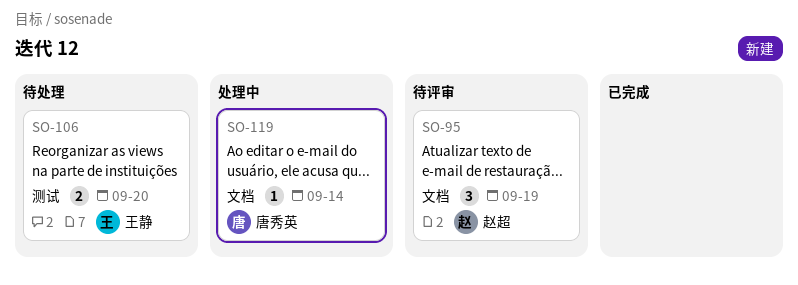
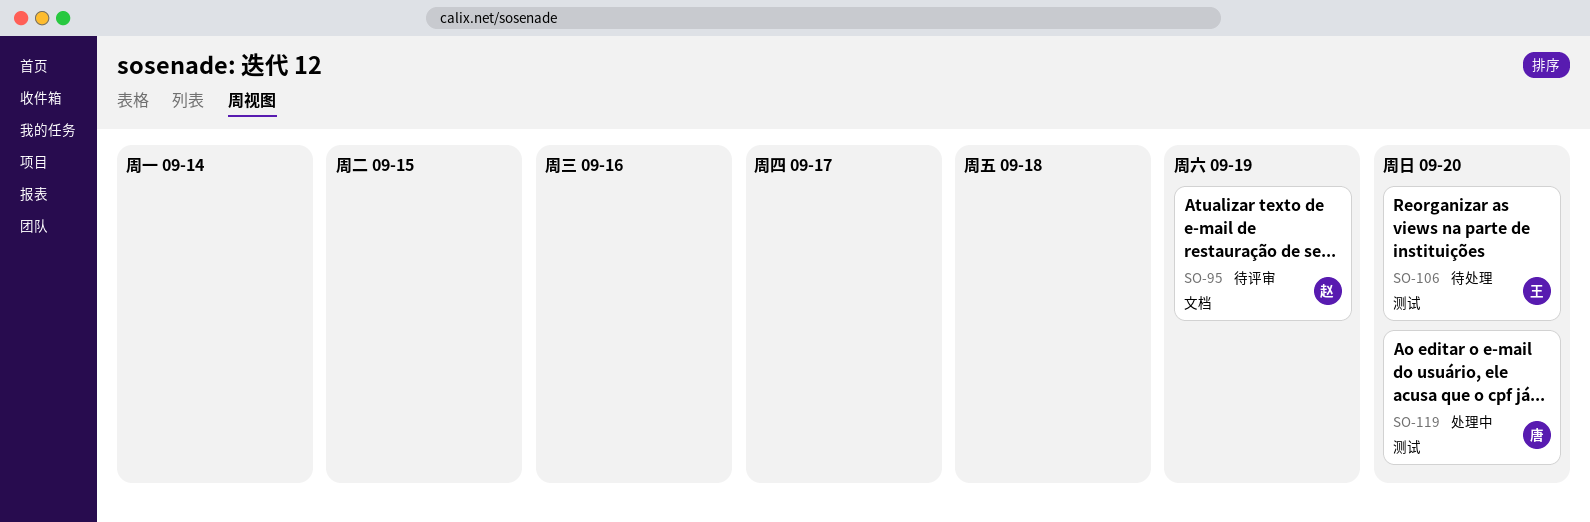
SO-119, label: 文档 -> 测试
SO-119, due: Sep 14 -> Sep 20

